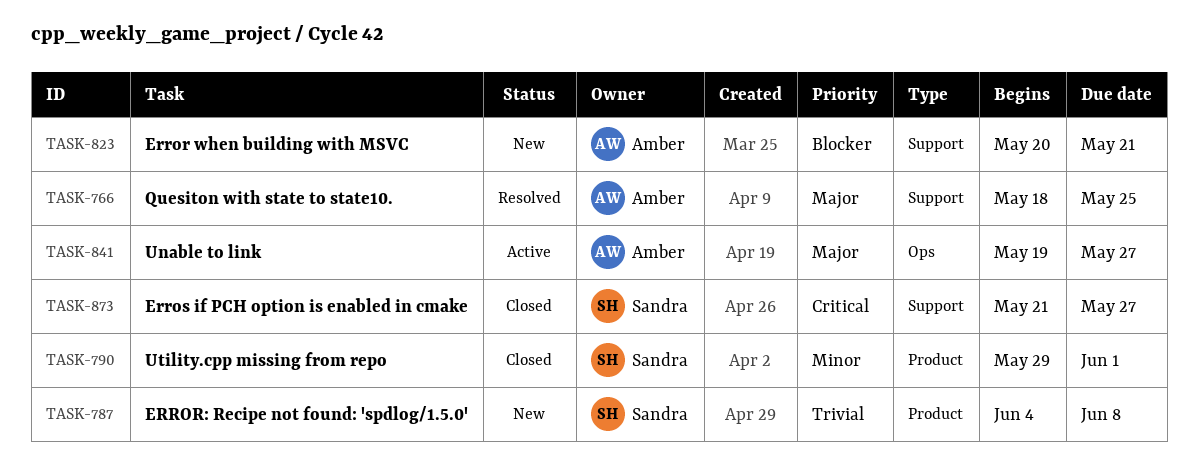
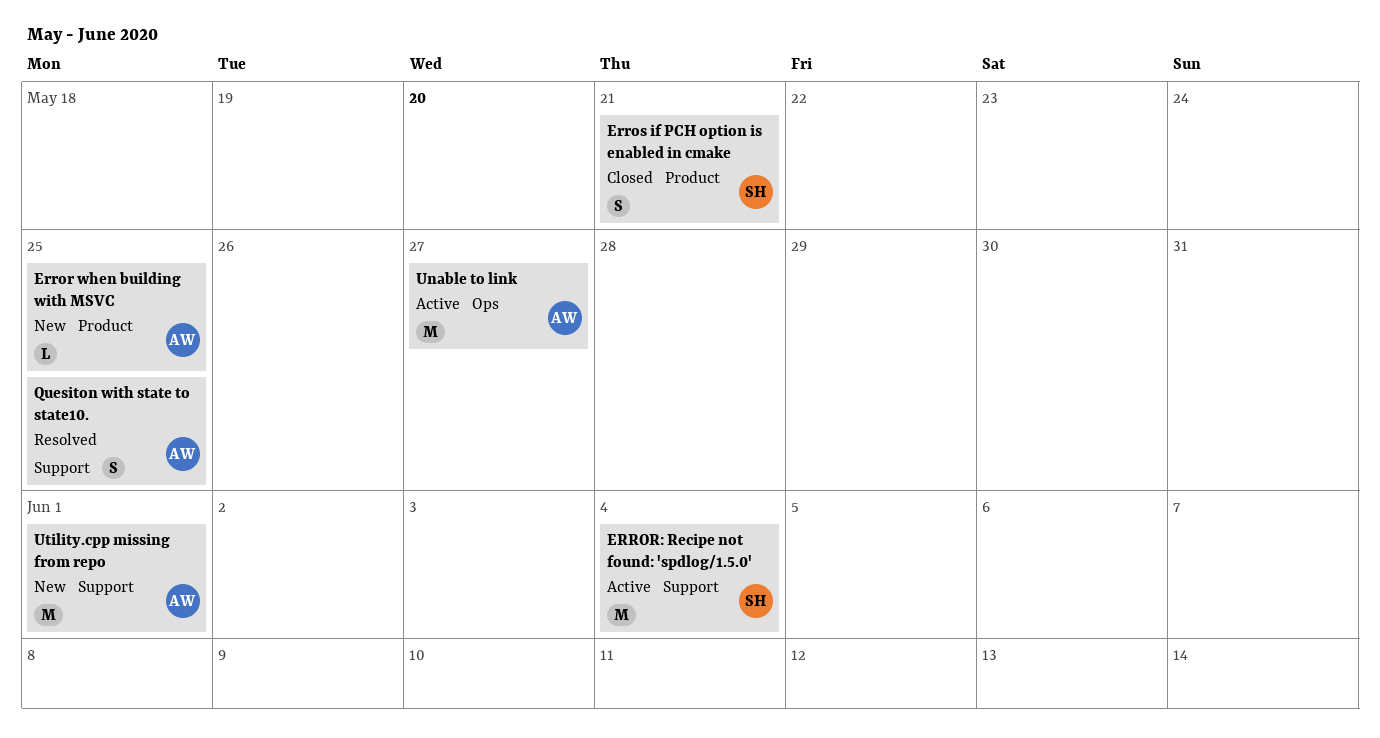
Error when building with MSVC, label: Support -> Product
Error when building with MSVC, due: May 21 -> May 25
ERROR: Recipe not found: 'spdlog/1.5.0', status: New -> Active
ERROR: Recipe not found: 'spdlog/1.5.0', label: Product -> Support
ERROR: Recipe not found: 'spdlog/1.5.0', due: Jun 8 -> Jun 4
Erros if PCH option is enabled in cmake, label: Support -> Product
Erros if PCH option is enabled in cmake, due: May 27 -> May 21
Utility.cpp missing from repo, status: Closed -> New
Utility.cpp missing from repo, owner: Sandra -> Amber
Utility.cpp missing from repo, label: Product -> Support

